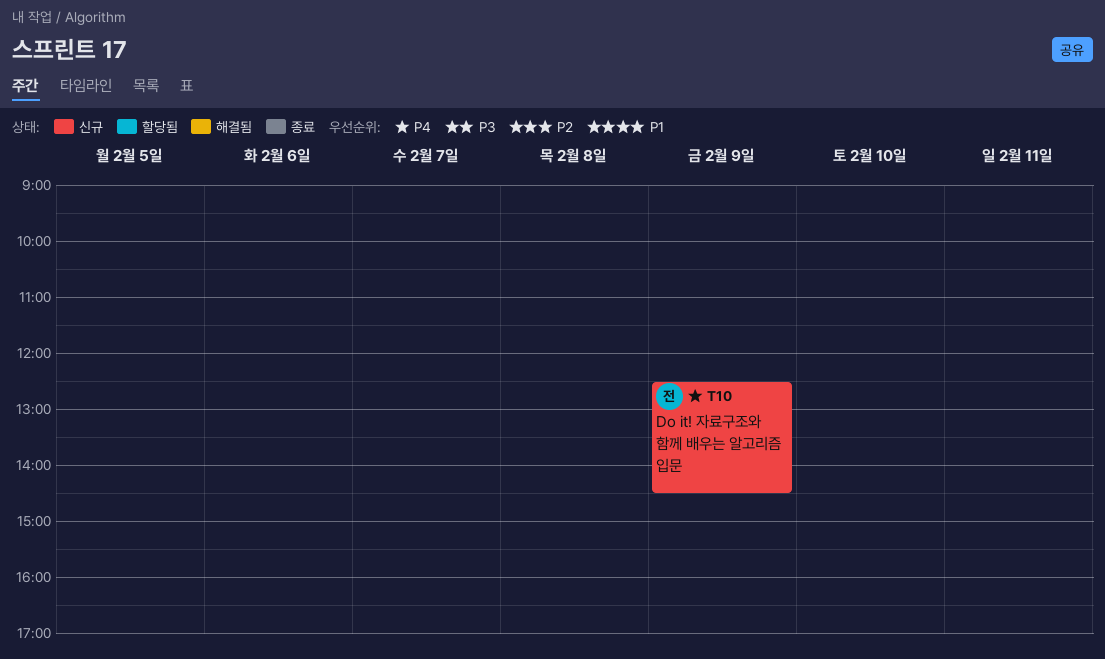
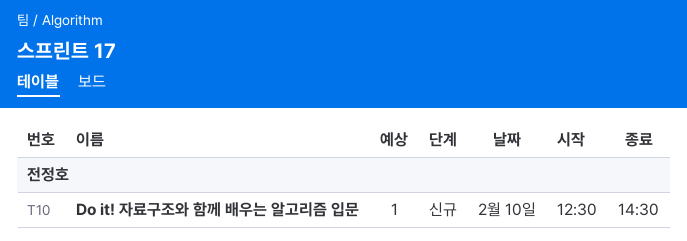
T10, day: Feb 9 -> Feb 10

